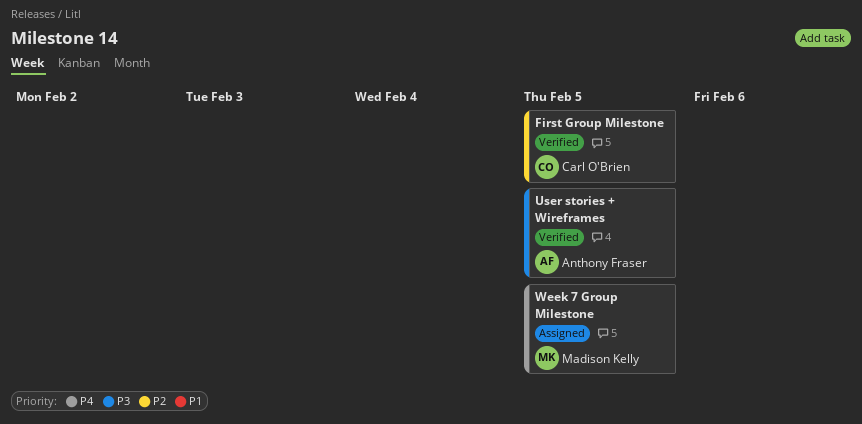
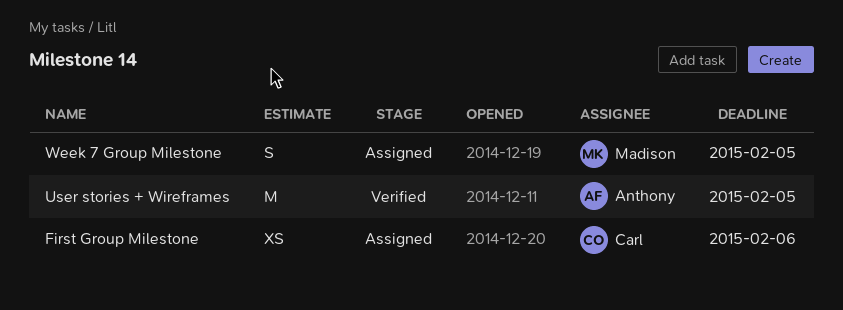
First Group Milestone, status: Verified -> Assigned
First Group Milestone, due: Feb 5 -> Feb 6

